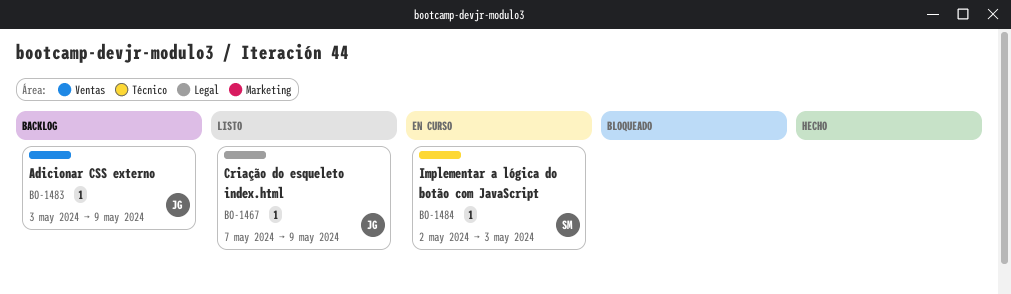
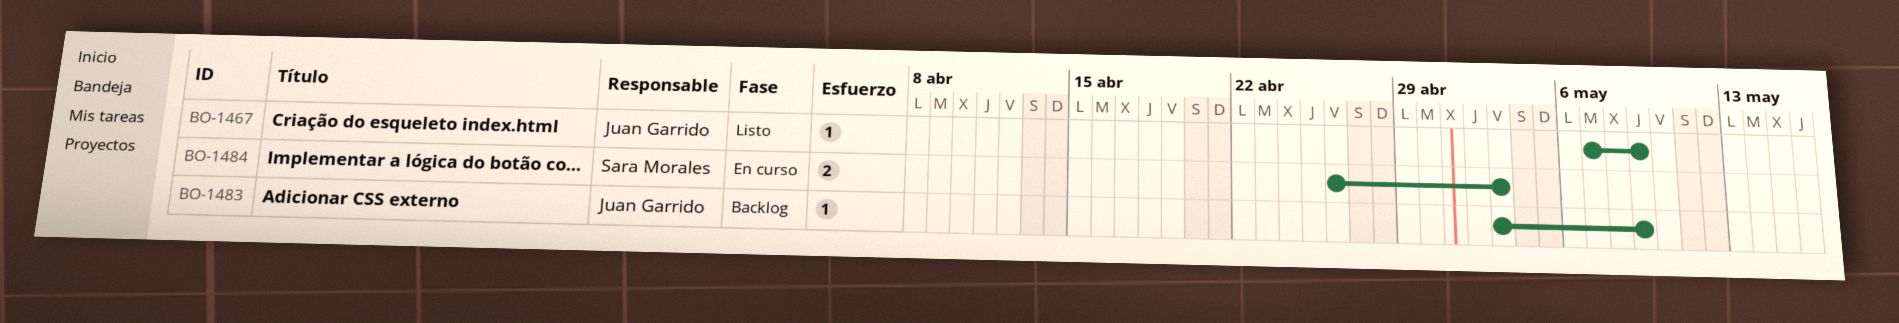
BO-1484, estimate: 1 -> 2
BO-1484, start: May 2 -> Apr 26

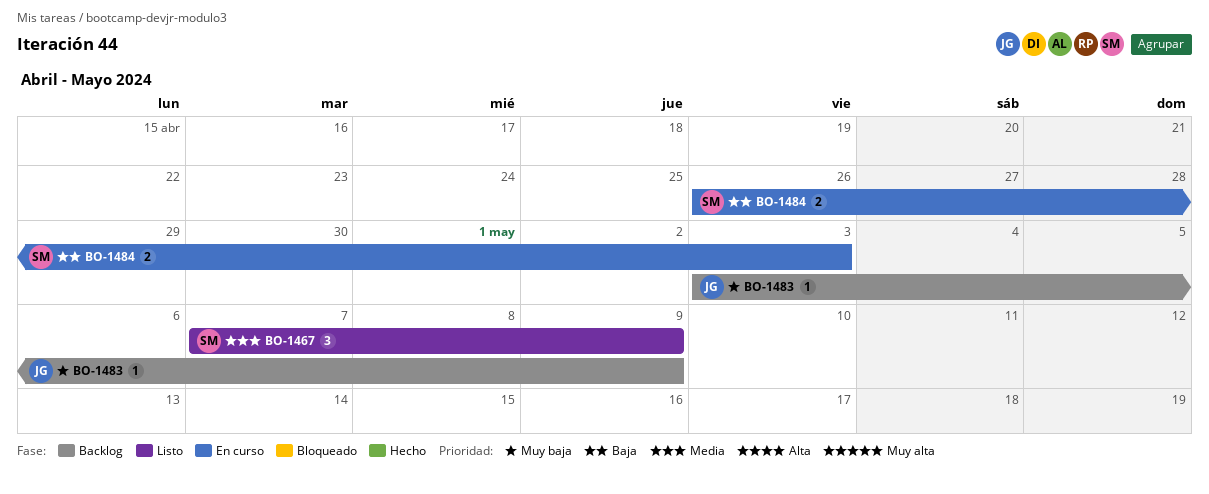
BO-1467, owner: Juan Garrido -> Sara Morales
BO-1467, estimate: 1 -> 3

